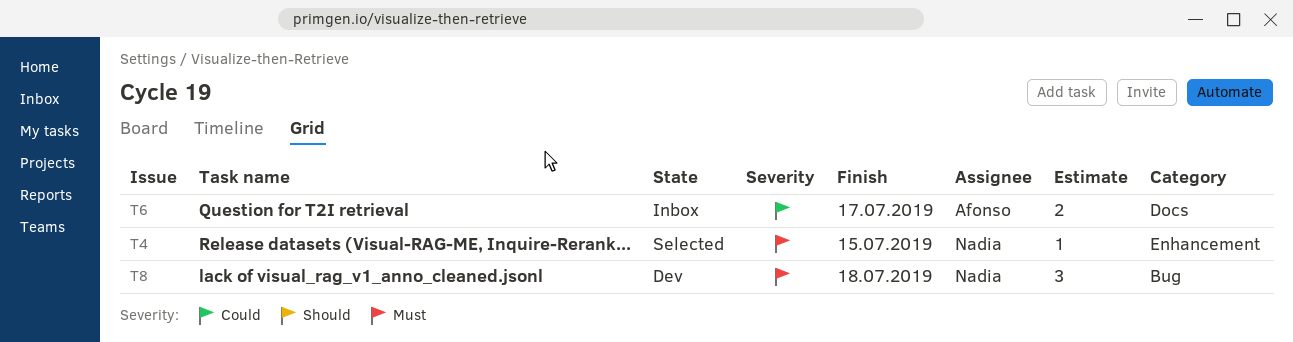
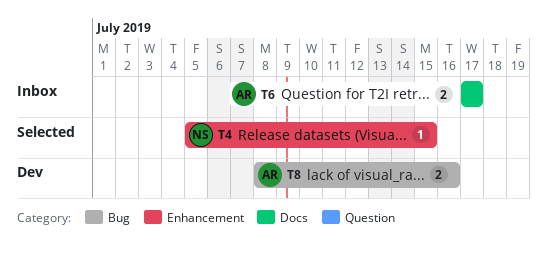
T8, owner: Nadia -> Afonso
T8, estimate: 3 -> 2
T8, due: Jul 18 -> Jul 16

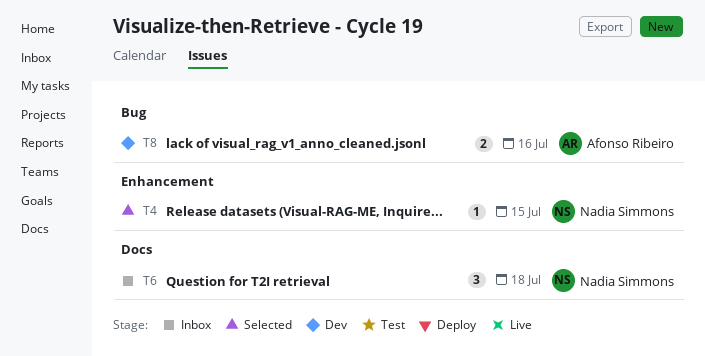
T6, owner: Afonso Ribeiro -> Nadia Simmons
T6, estimate: 2 -> 3
T6, due: Jul 17 -> Jul 18

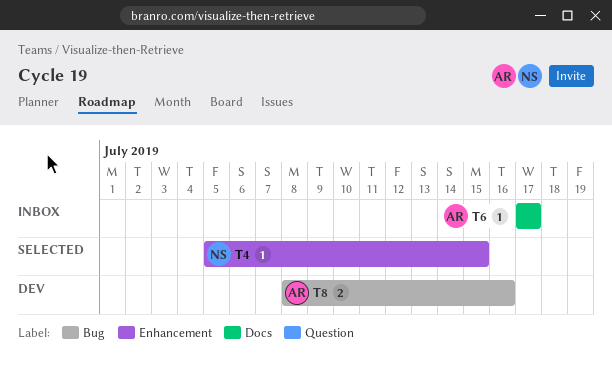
T6, owner: Nadia Simmons -> Afonso Ribeiro
T6, estimate: 3 -> 1
T6, due: Jul 18 -> Jul 17

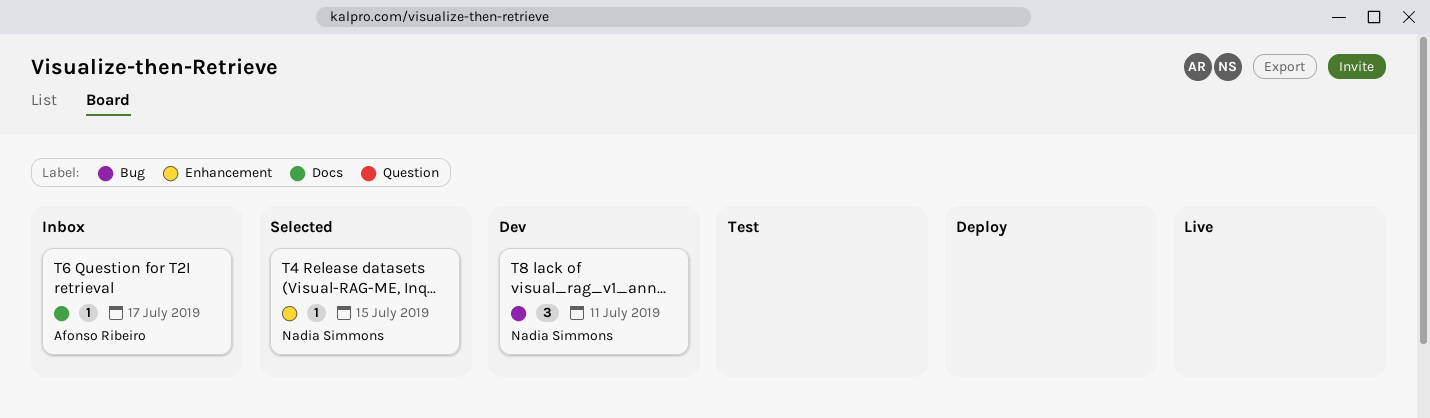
T8, owner: Afonso Ribeiro -> Nadia Simmons
T8, estimate: 2 -> 3
T8, due: Jul 16 -> Jul 11

